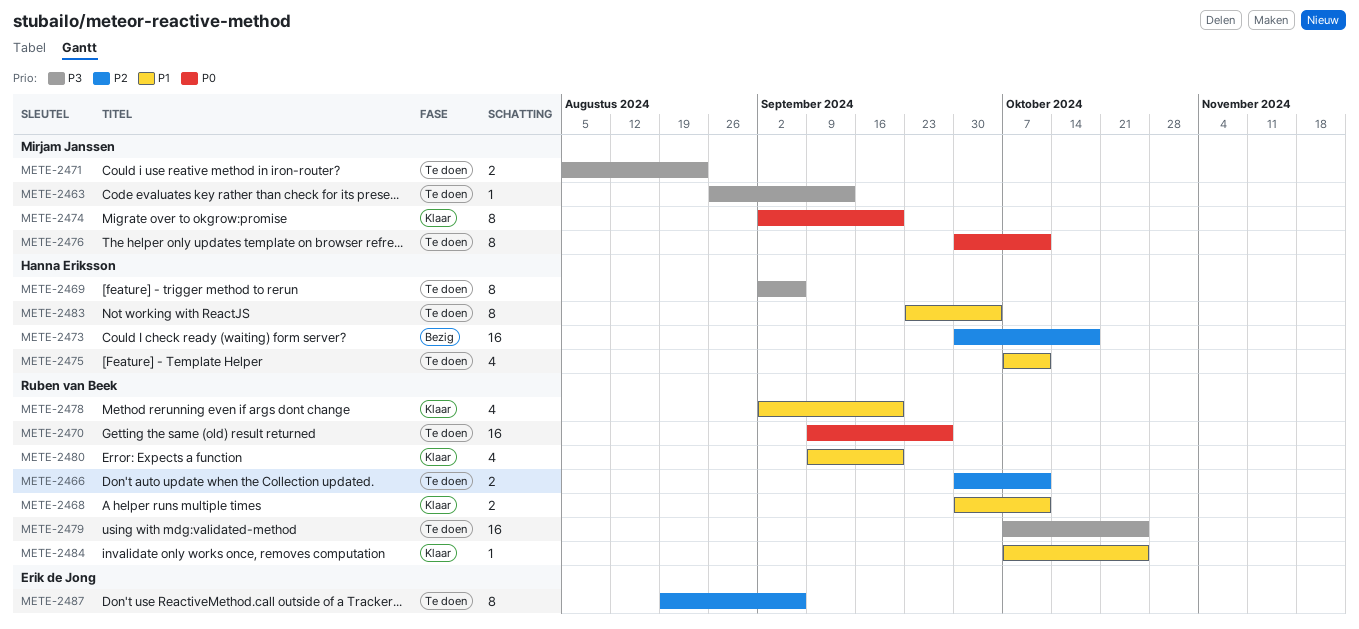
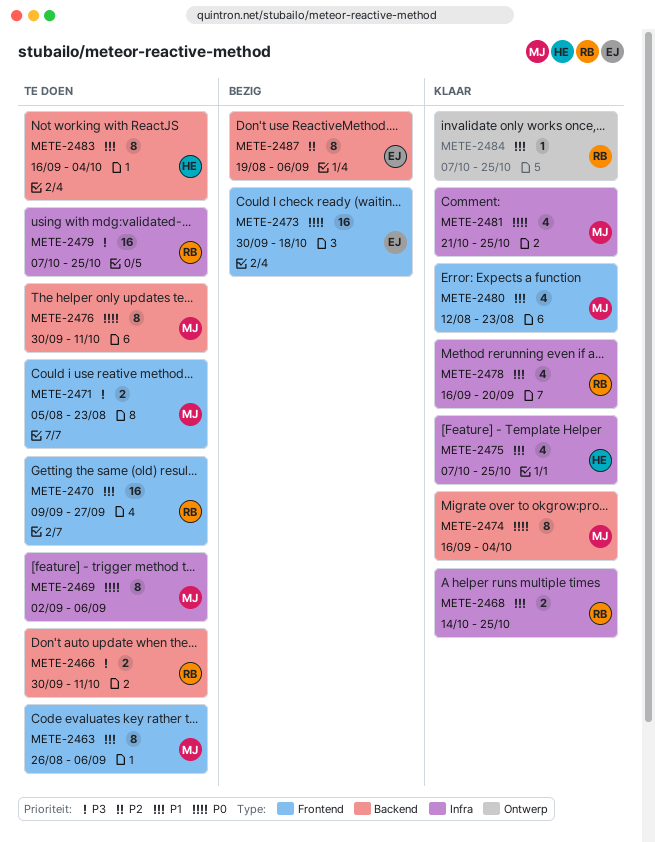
METE-2463, priority: P3 -> P1
METE-2463, estimate: 1 -> 8
METE-2463, due: Sep 13 -> Sep 6
METE-2466, priority: P2 -> P3
METE-2468, start: Sep 30 -> Oct 14
METE-2468, due: Oct 11 -> Oct 25
METE-2469, owner: Hanna Eriksson -> Mirjam Janssen
METE-2469, priority: P3 -> P0
METE-2470, priority: P0 -> P1
METE-2473, owner: Hanna Eriksson -> Erik de Jong
METE-2473, priority: P2 -> P0
METE-2474, start: Sep 2 -> Sep 16
METE-2474, due: Sep 20 -> Oct 4
METE-2475, status: Te doen -> Klaar
METE-2475, due: Oct 11 -> Oct 25
METE-2478, start: Sep 2 -> Sep 16
METE-2480, owner: Ruben van Beek -> Mirjam Janssen
METE-2480, start: Sep 9 -> Aug 12
METE-2480, due: Sep 20 -> Aug 23
METE-2481: none -> present
METE-2483, start: Sep 23 -> Sep 16
METE-2487, status: Te doen -> Bezig

